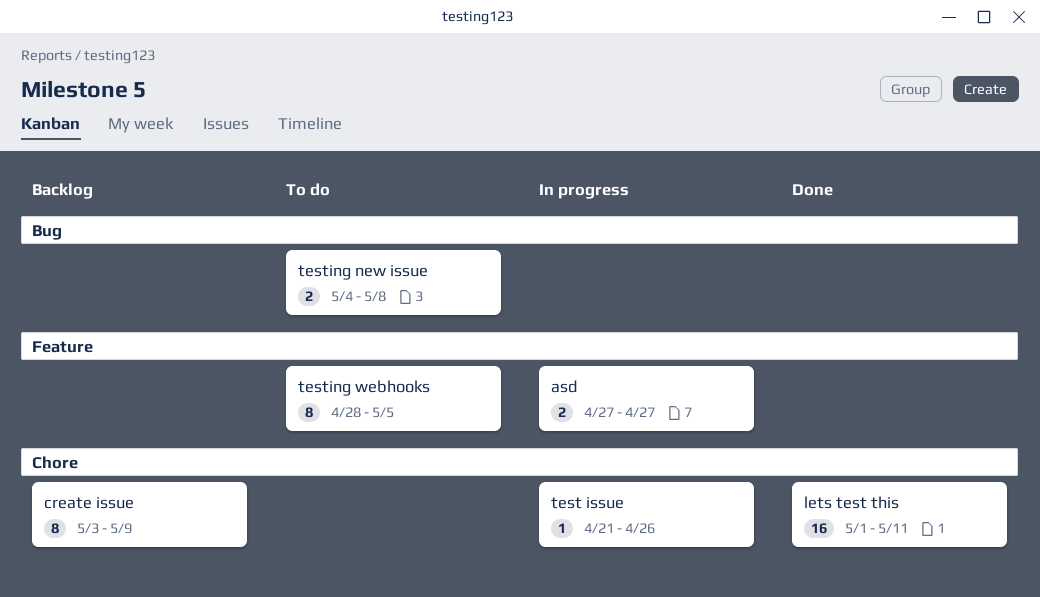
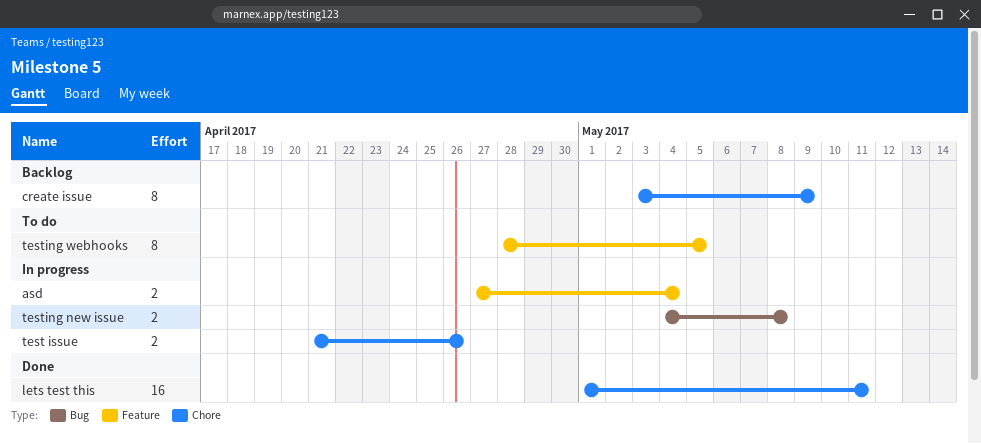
asd, due: Apr 27 -> May 4
test issue, estimate: 1 -> 2
testing new issue, status: To do -> In progress

